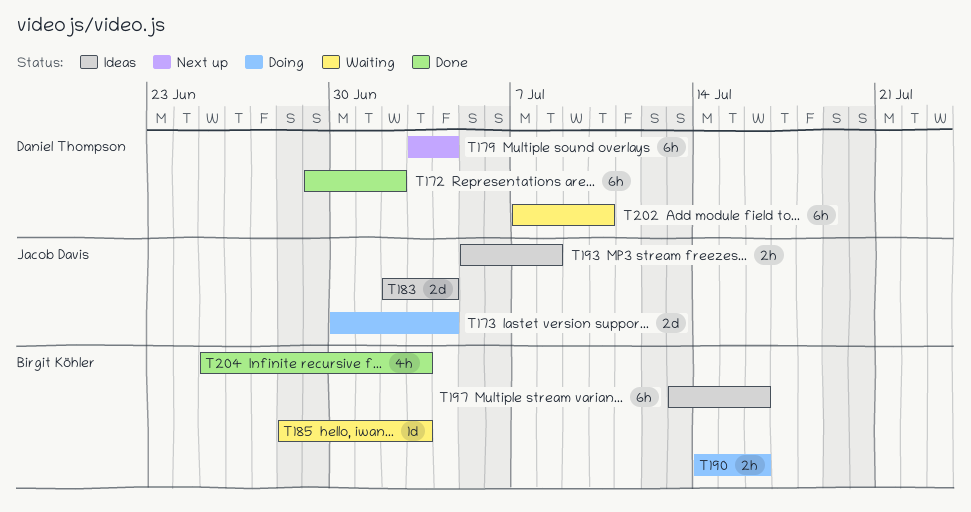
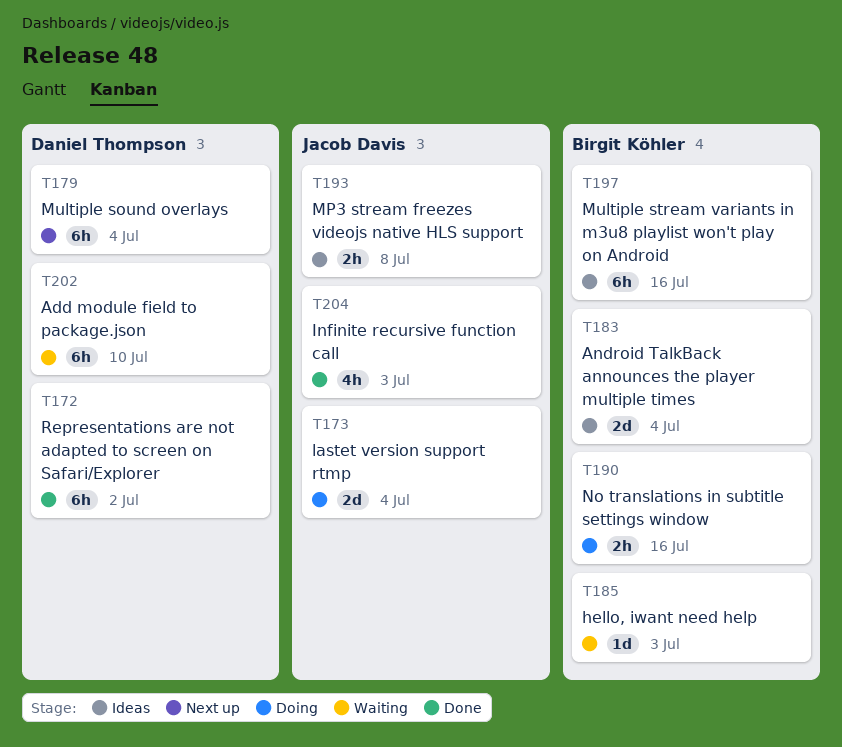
T183, owner: Jacob Davis -> Birgit Köhler
T204, owner: Birgit Köhler -> Jacob Davis

